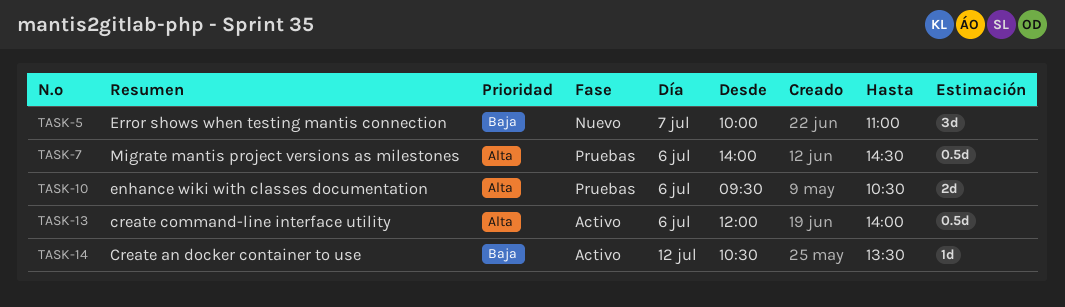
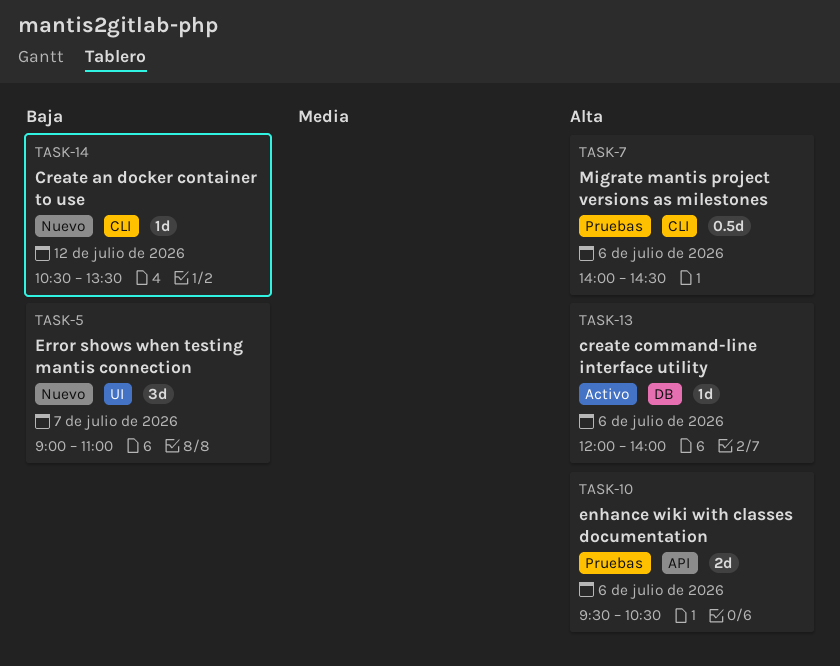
TASK-5, begins: 10:00 -> 09:00
TASK-13, estimate: 0.5d -> 1d
TASK-14, status: Activo -> Nuevo

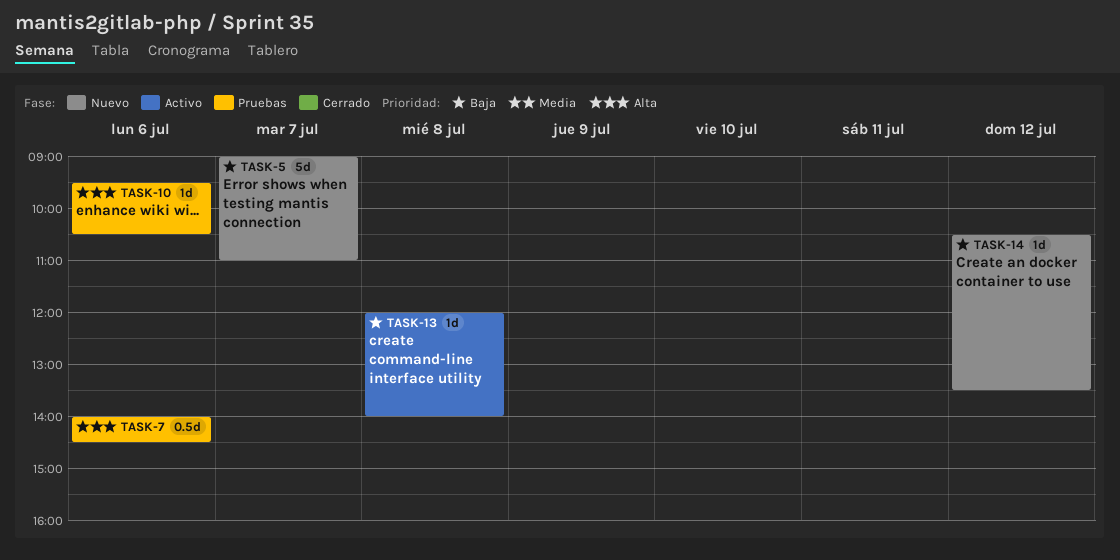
TASK-5, estimate: 3d -> 5d
TASK-10, estimate: 2d -> 1d
TASK-13, priority: Alta -> Baja
TASK-13, day: Jul 6 -> Jul 8

